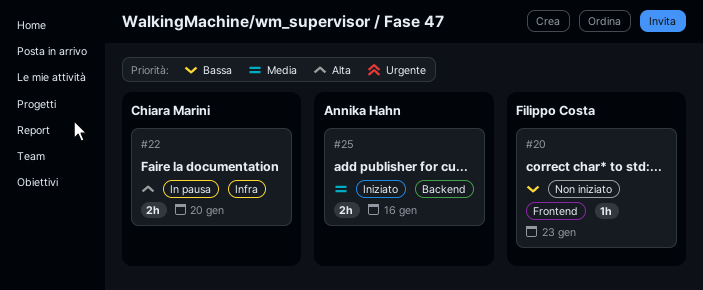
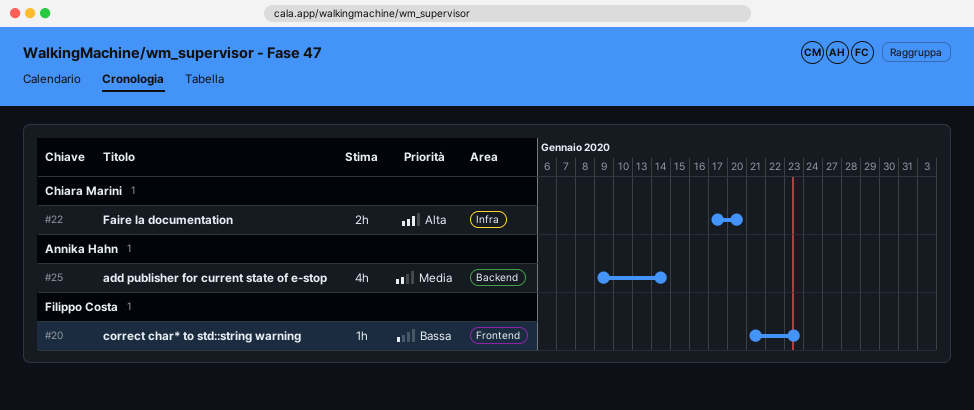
#25, estimate: 2h -> 4h
#25, due: Jan 16 -> Jan 14

